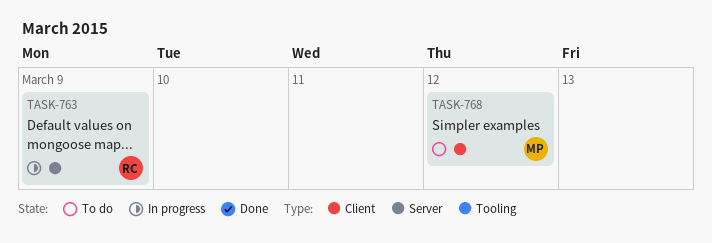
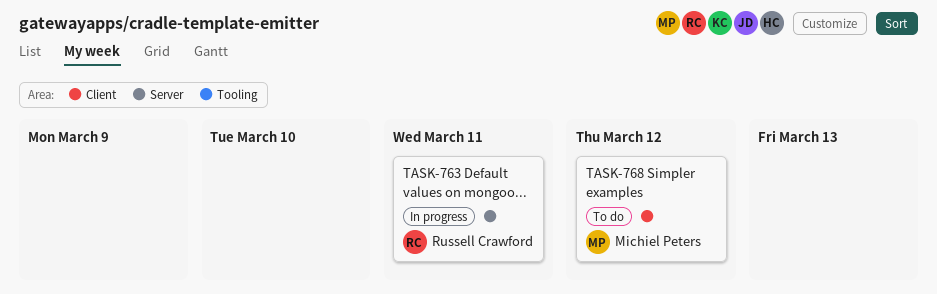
TASK-763, due: Mar 9 -> Mar 11

